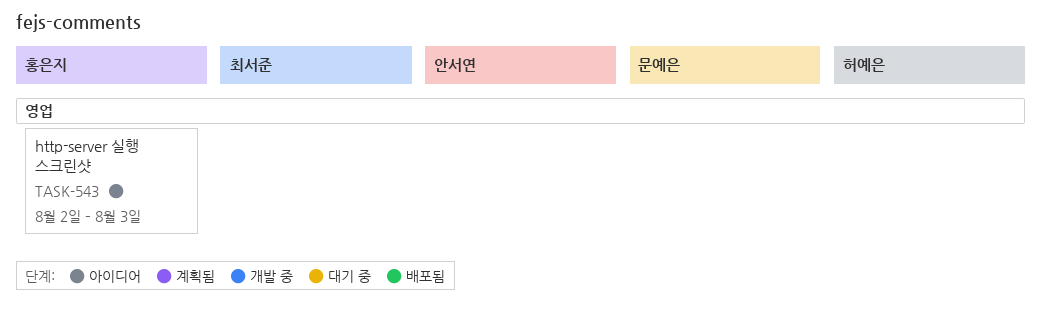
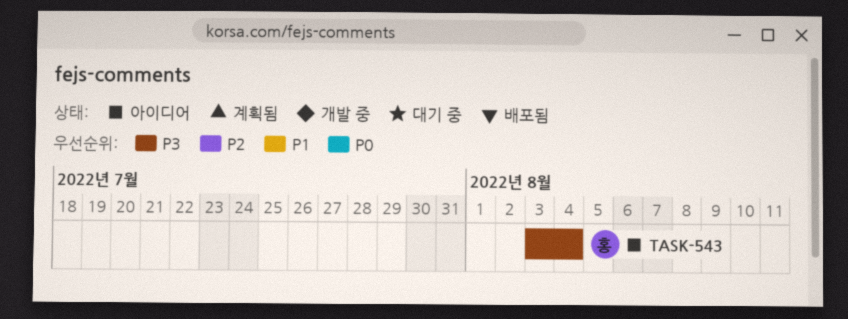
TASK-543, start: Aug 2 -> Aug 3
TASK-543, due: Aug 3 -> Aug 4

